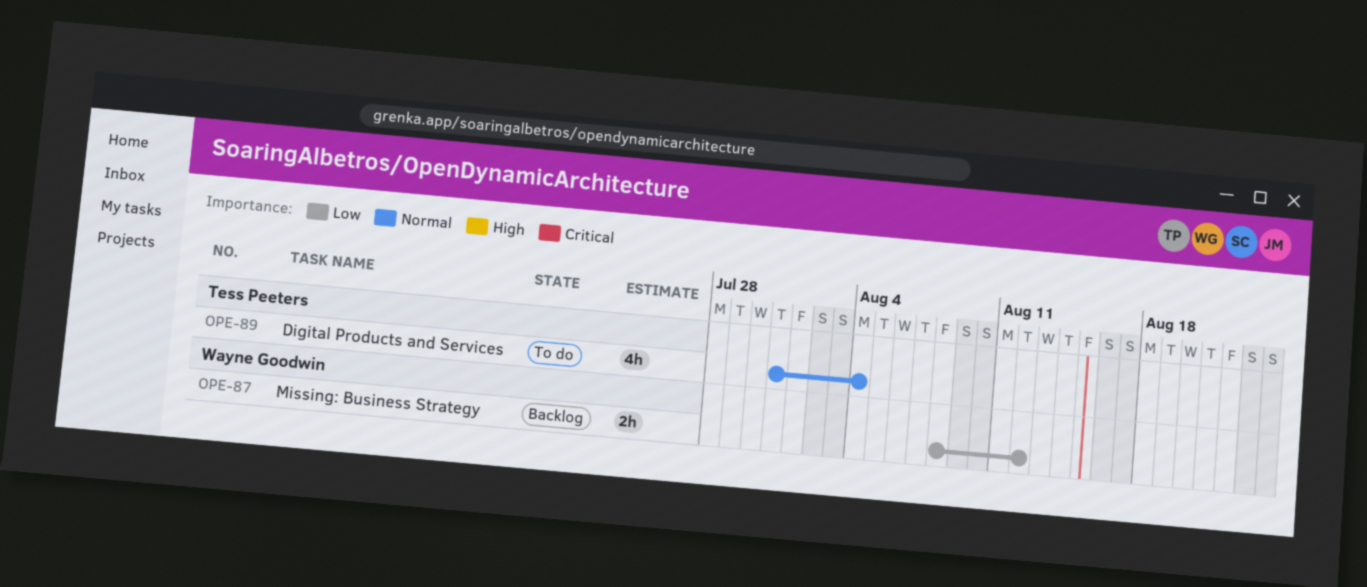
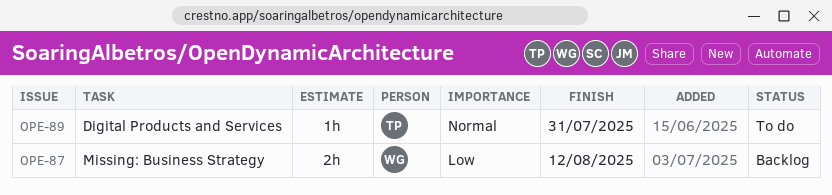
OPE-89, estimate: 4h -> 1h
OPE-89, due: Aug 4 -> Jul 31

